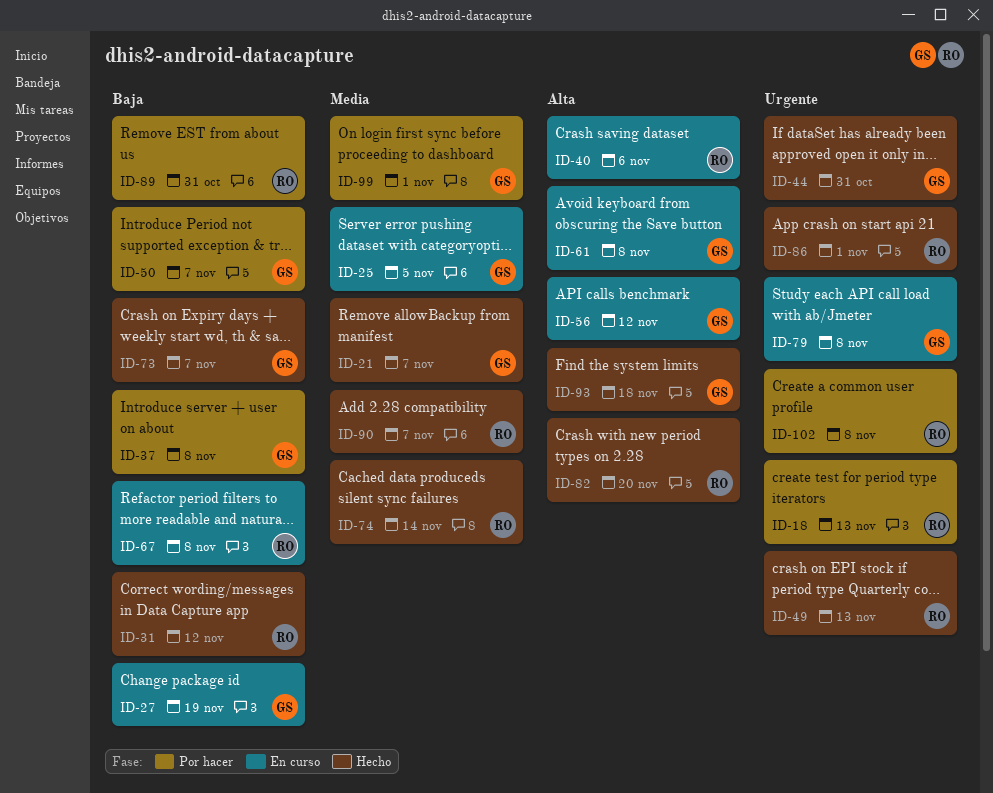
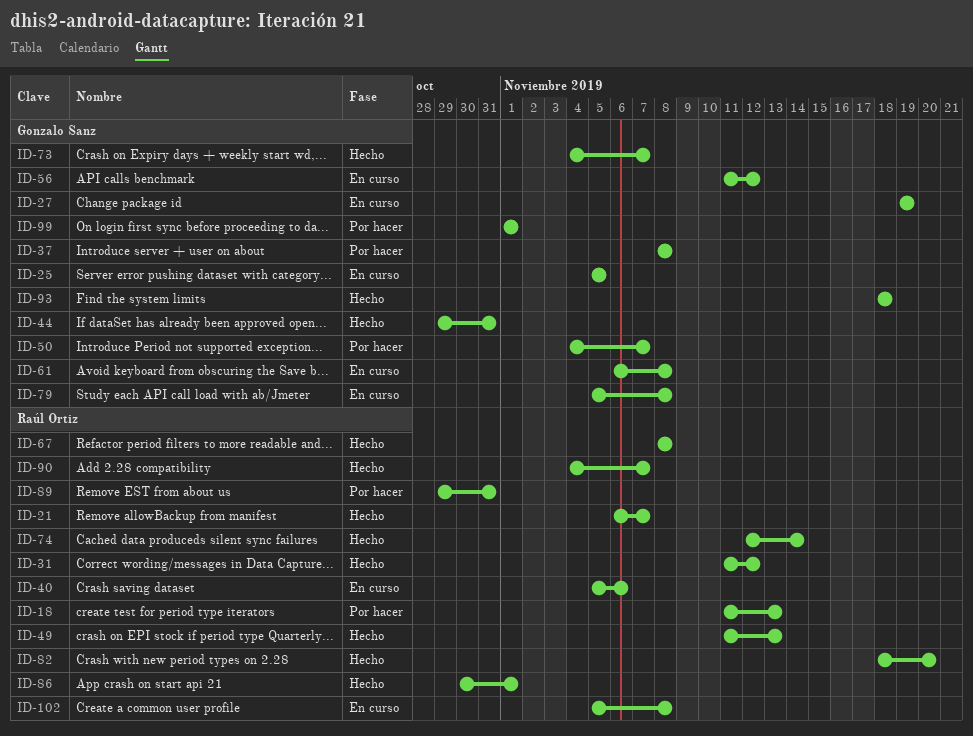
ID-21, owner: Gonzalo Sanz -> Raúl Ortiz
ID-67, status: En curso -> Hecho
ID-102, status: Por hacer -> En curso

